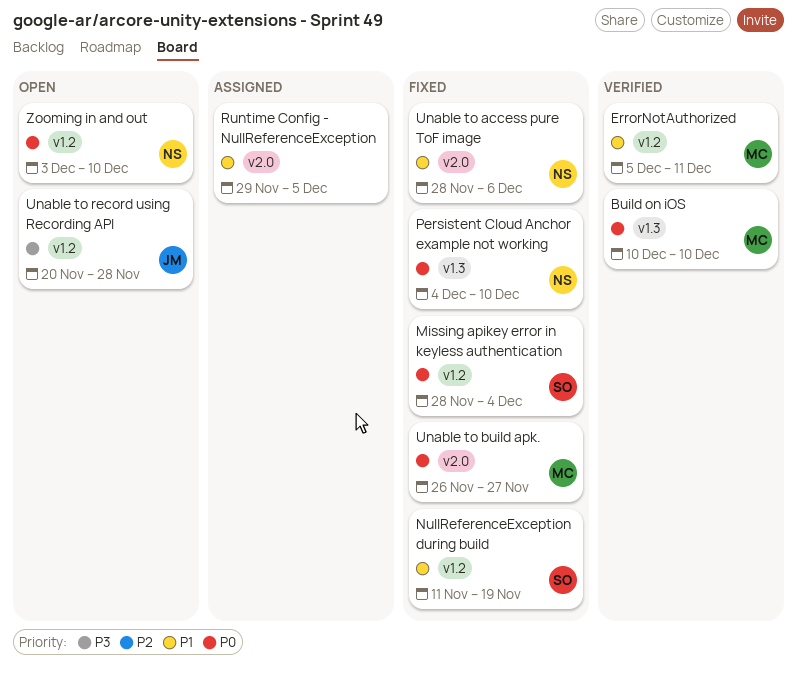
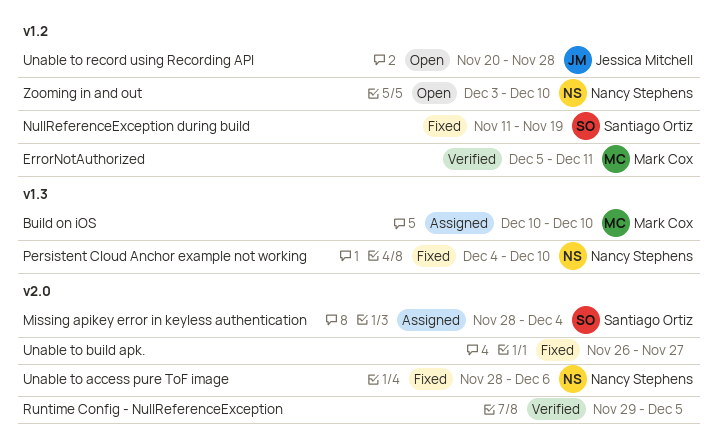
Build on iOS, status: Verified -> Assigned
Missing apikey error in keyless authentication, status: Fixed -> Assigned
Missing apikey error in keyless authentication, label: v1.2 -> v2.0
Runtime Config - NullReferenceException, status: Assigned -> Verified
Unable to build apk., owner: Mark Cox -> none

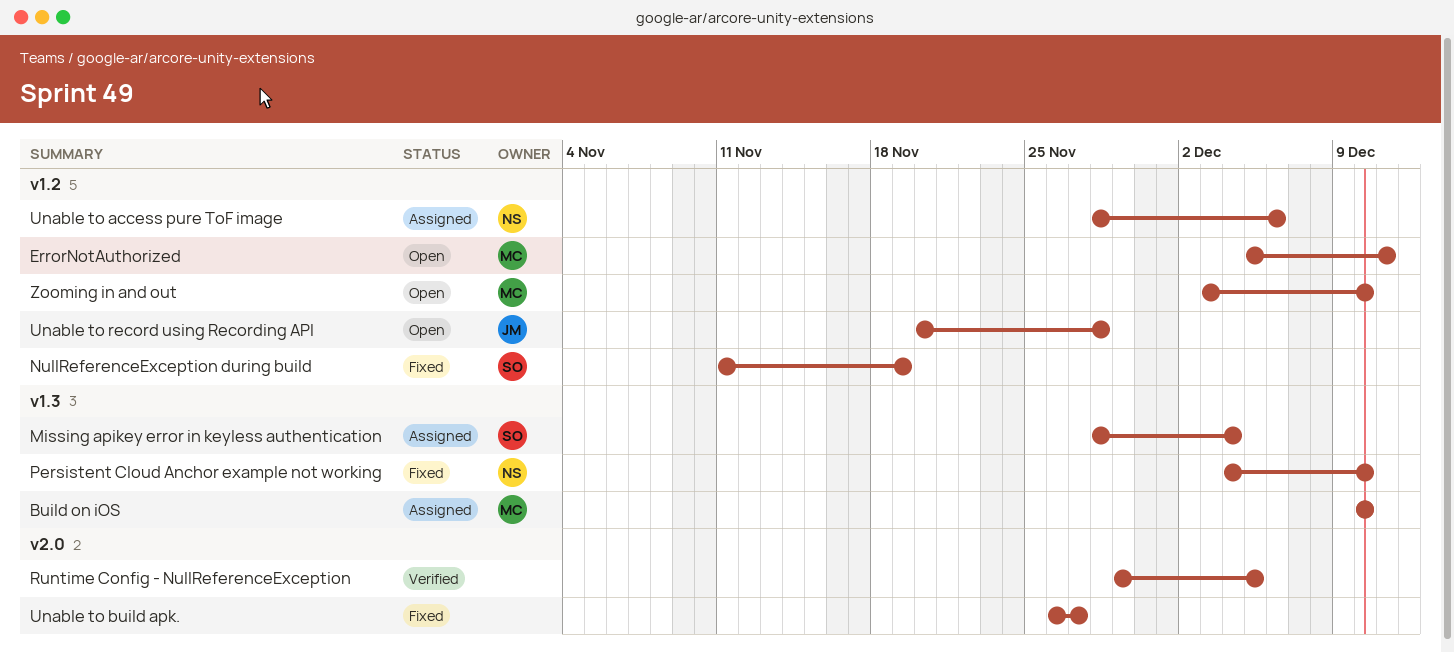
ErrorNotAuthorized, status: Verified -> Open
Missing apikey error in keyless authentication, label: v2.0 -> v1.3
Unable to access pure ToF image, status: Fixed -> Assigned
Unable to access pure ToF image, label: v2.0 -> v1.2
Zooming in and out, owner: Nancy Stephens -> Mark Cox

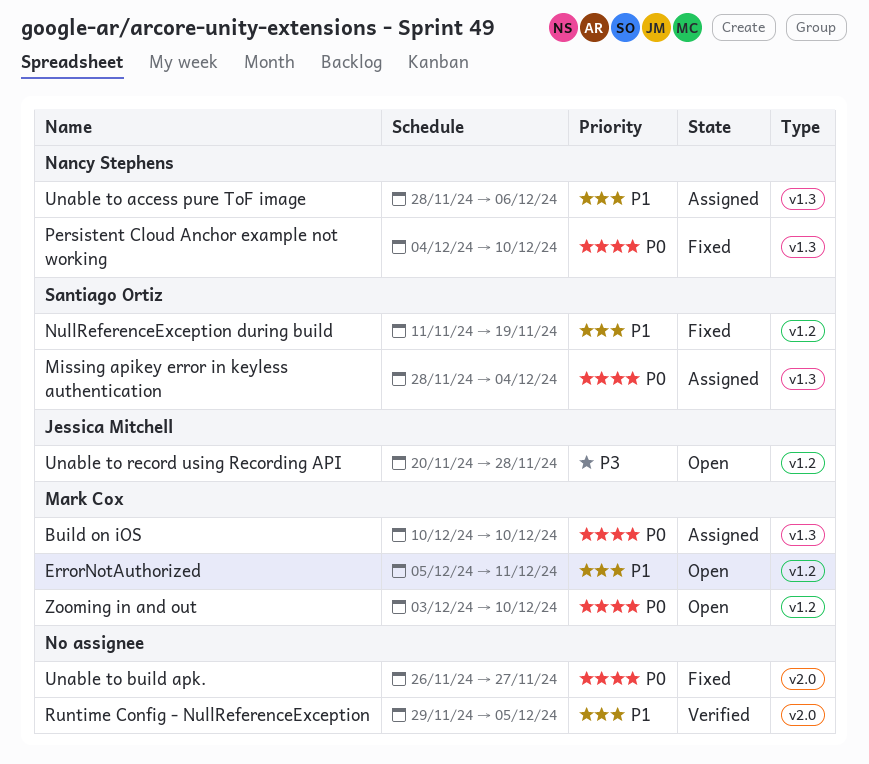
Unable to access pure ToF image, label: v1.2 -> v1.3

